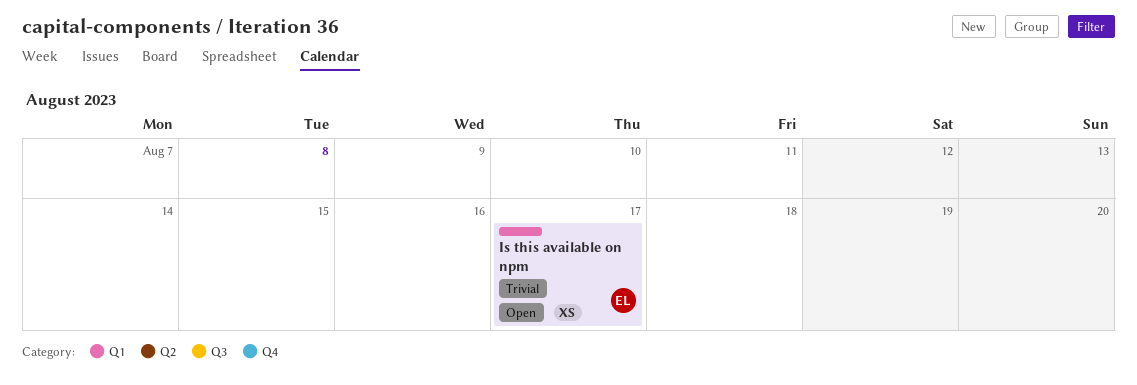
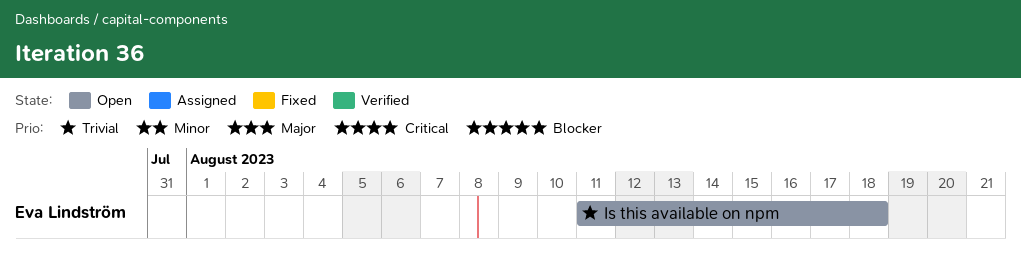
Is this available on npm, due: Aug 17 -> Aug 18

